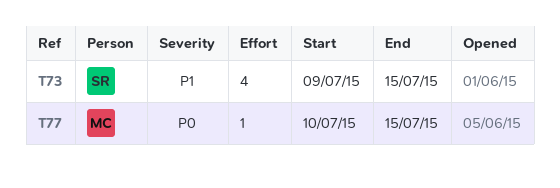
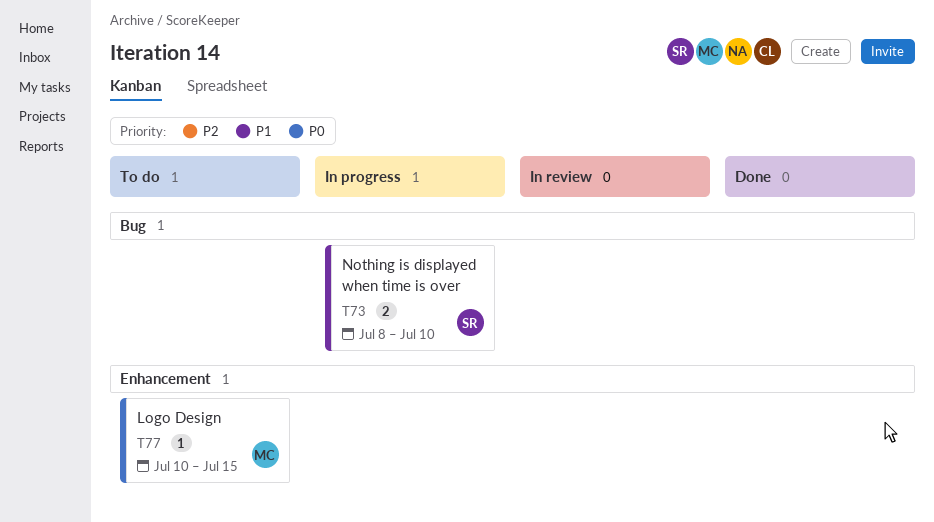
T73, estimate: 4 -> 2
T73, start: Jul 9 -> Jul 8
T73, due: Jul 15 -> Jul 10

